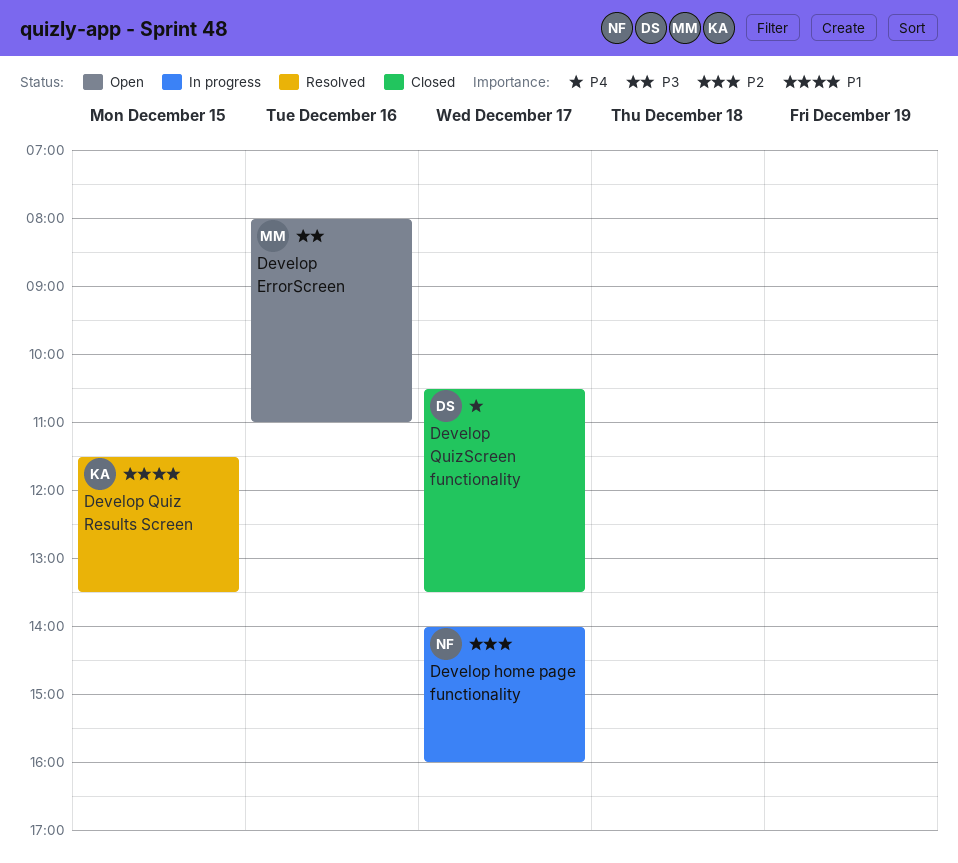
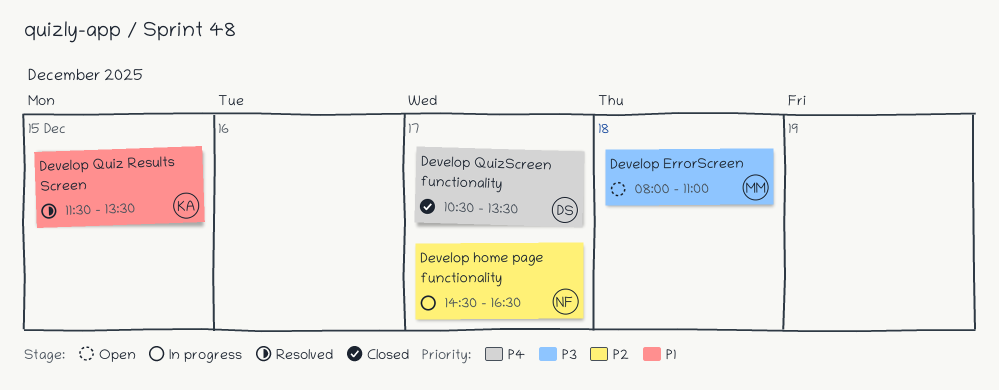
Develop ErrorScreen, day: Dec 16 -> Dec 18
Develop home page functionality, begins: 14:00 -> 14:30
Develop home page functionality, ends: 16:00 -> 16:30

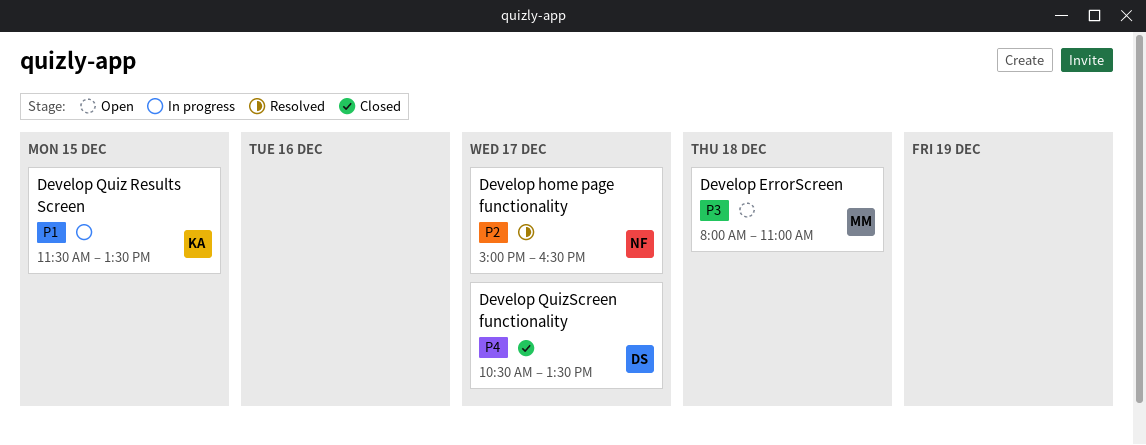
Develop home page functionality, status: In progress -> Resolved
Develop home page functionality, begins: 14:30 -> 15:00
Develop Quiz Results Screen, status: Resolved -> In progress

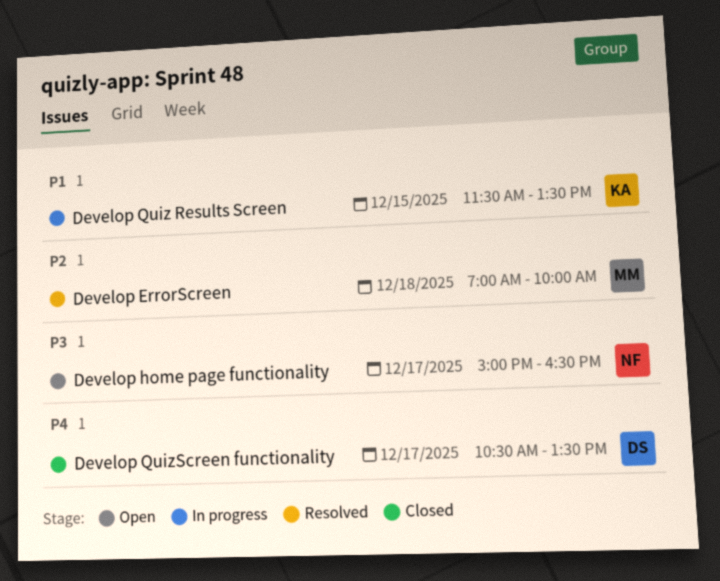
Develop ErrorScreen, status: Open -> Resolved
Develop ErrorScreen, priority: P3 -> P2
Develop ErrorScreen, begins: 08:00 -> 07:00
Develop ErrorScreen, ends: 11:00 -> 10:00
Develop home page functionality, status: Resolved -> Open
Develop home page functionality, priority: P2 -> P3

